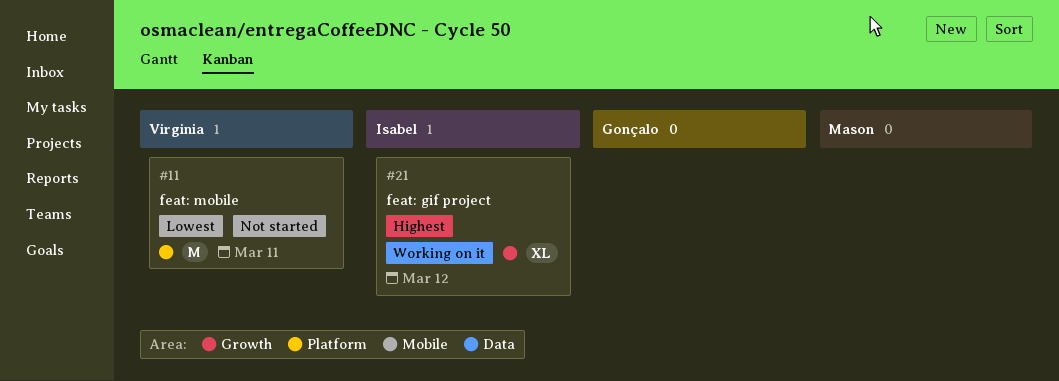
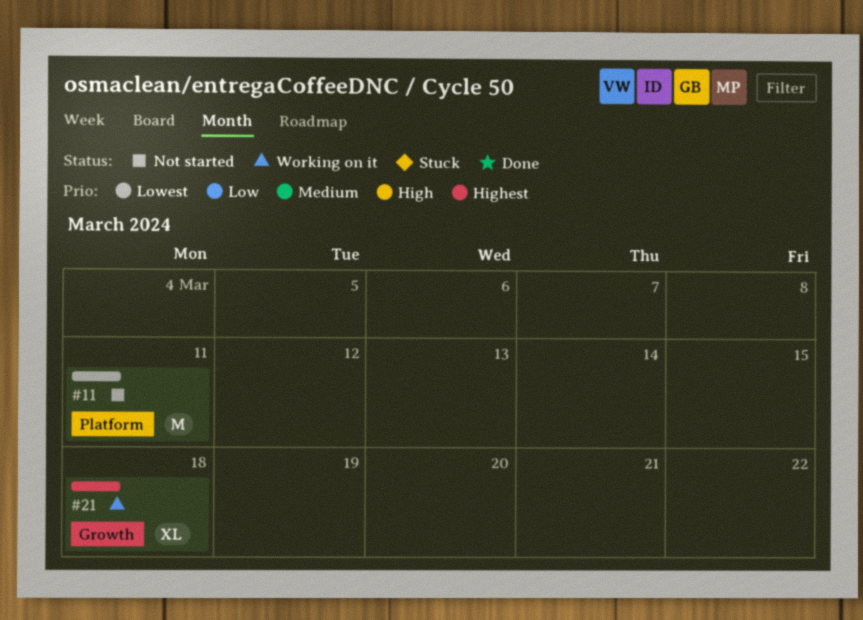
#21, due: Mar 12 -> Mar 18

